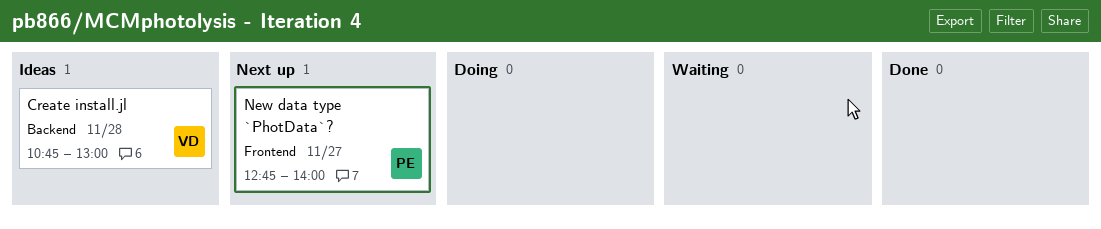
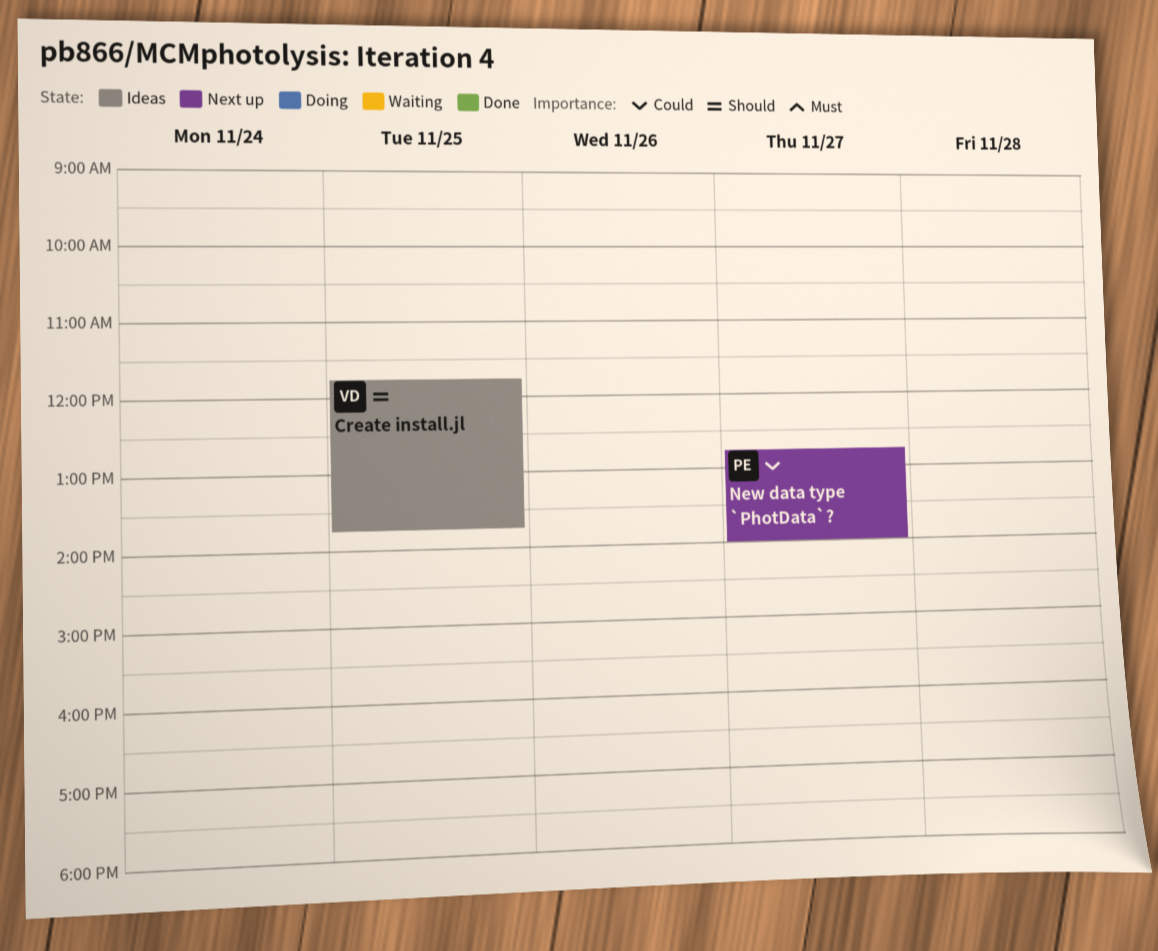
Create install.jl, day: Nov 28 -> Nov 25
Create install.jl, begins: 10:45 -> 11:45
Create install.jl, ends: 13:00 -> 13:45

